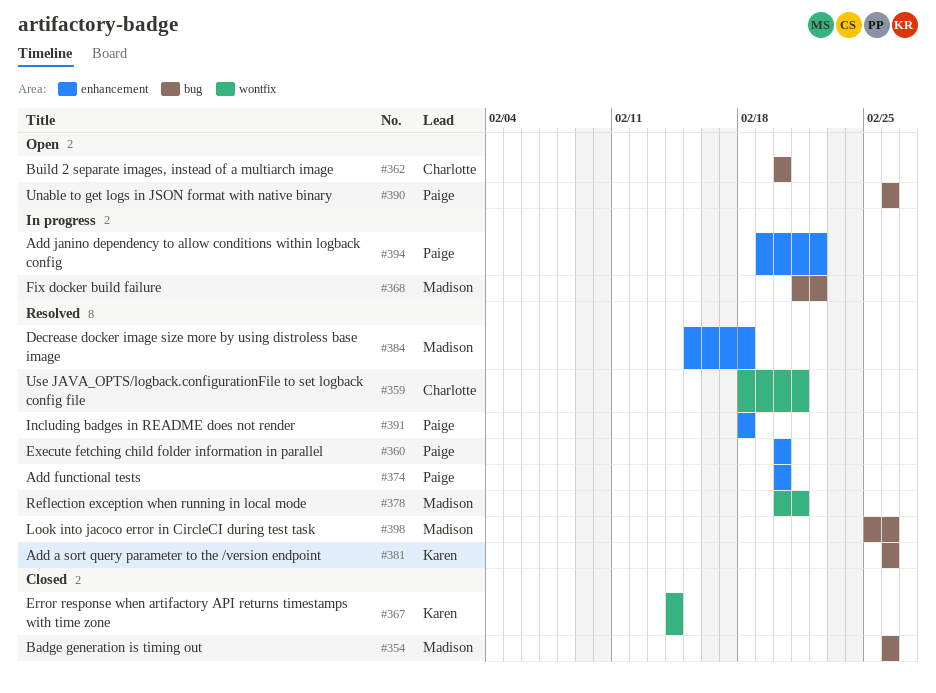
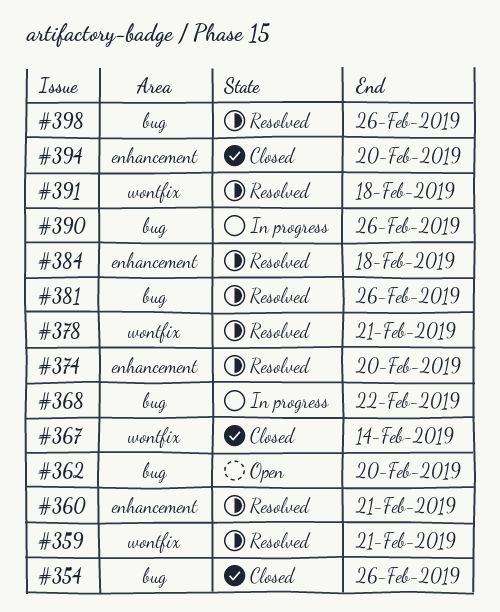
#360, due: Feb 20 -> Feb 21
#390, status: Open -> In progress
#391, label: enhancement -> wontfix
#394, status: In progress -> Closed
#394, due: Feb 22 -> Feb 20

